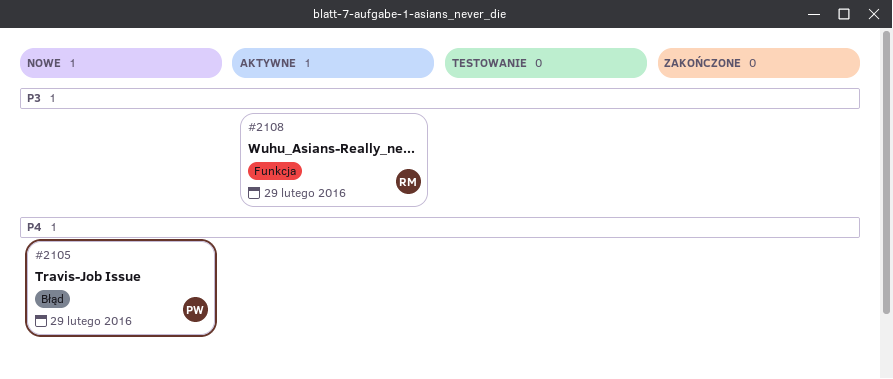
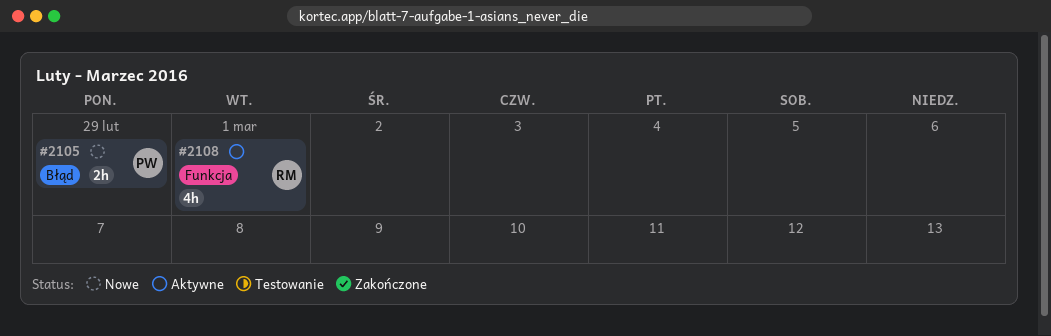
#2108, due: Feb 29 -> Mar 1

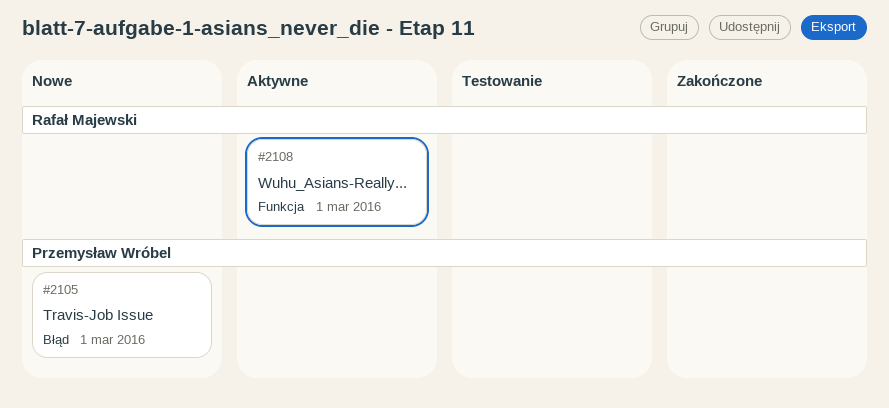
#2105, due: Feb 29 -> Mar 1

